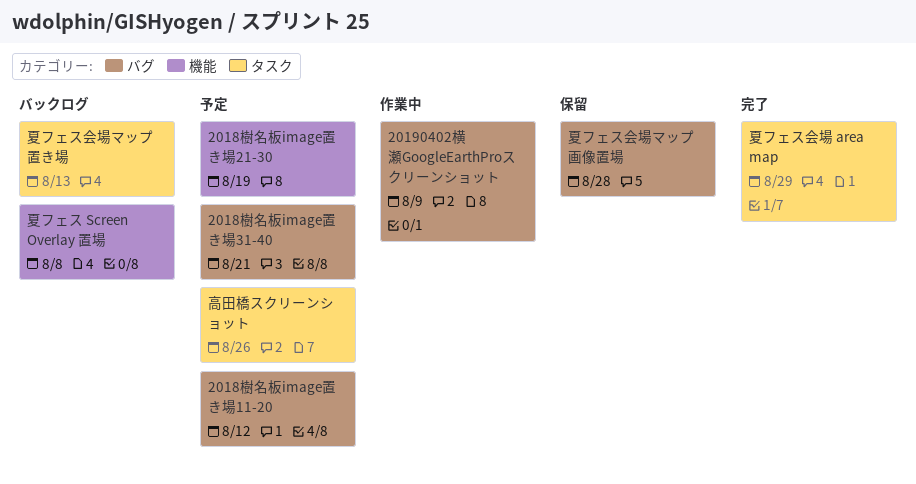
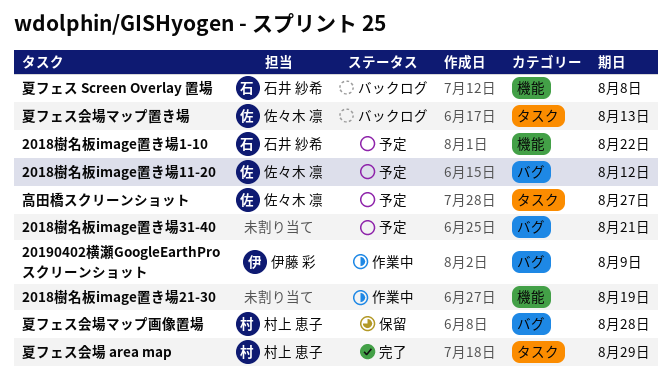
2018樹名板image置き場1-10: none -> present
2018樹名板image置き場21-30, status: 予定 -> 作業中
高田橋スクリーンショット, due: Aug 26 -> Aug 27

